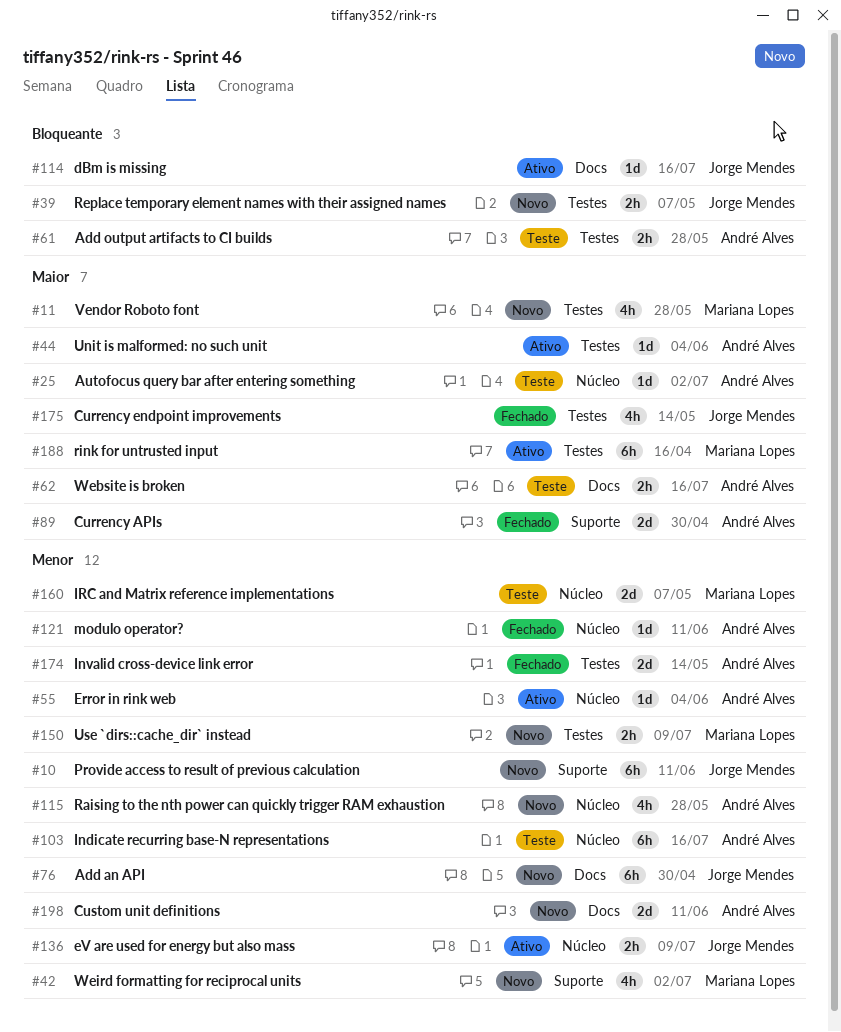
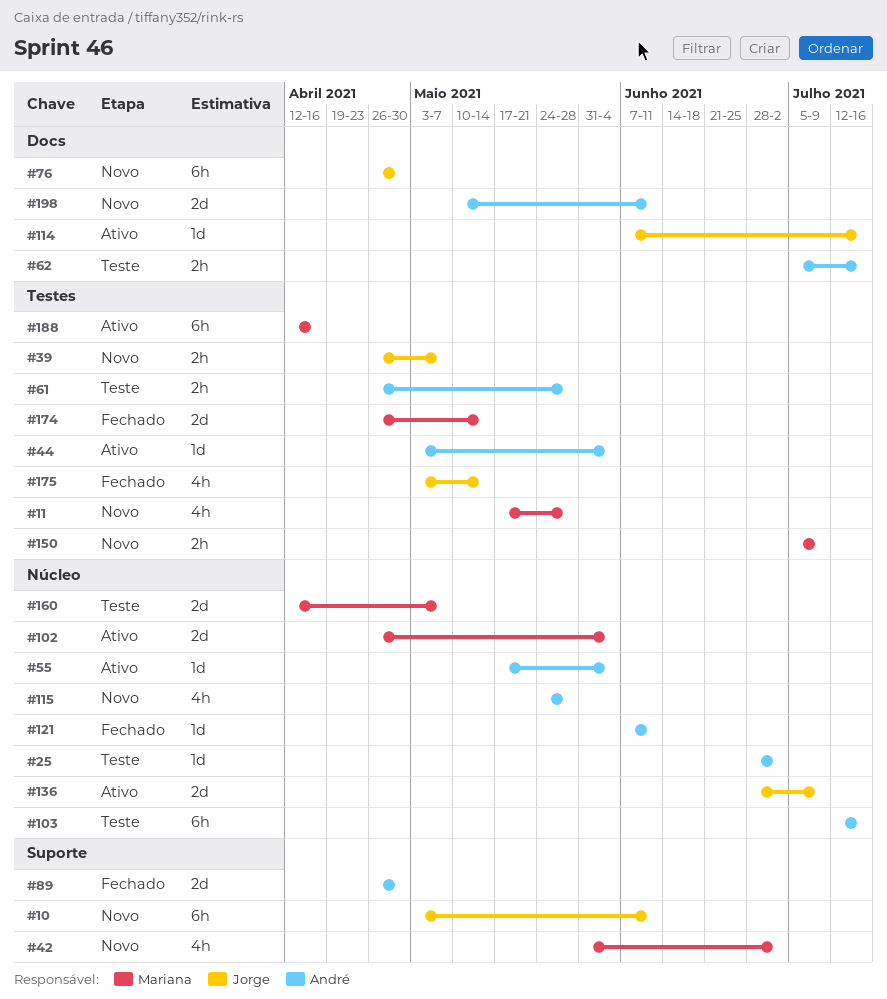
#102: none -> present
#136, estimate: 2h -> 2d
#174, owner: André Alves -> Mariana Lopes

